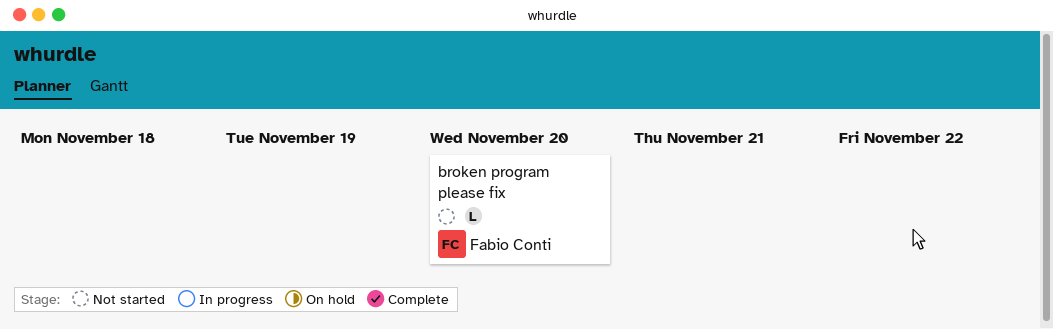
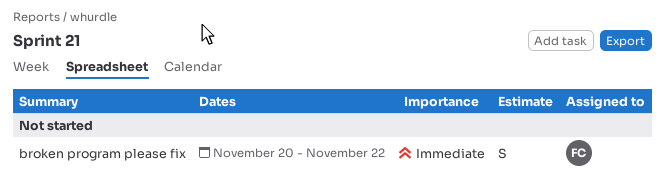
broken program please fix, estimate: L -> S
broken program please fix, due: Nov 20 -> Nov 22

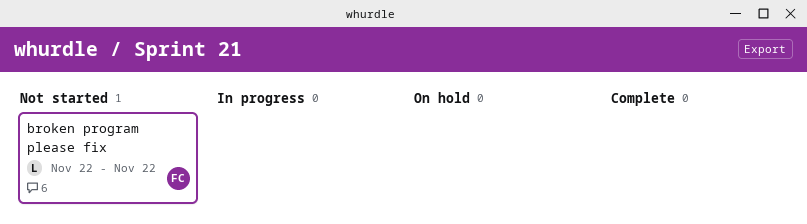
broken program please fix, estimate: S -> L
broken program please fix, start: Nov 20 -> Nov 22

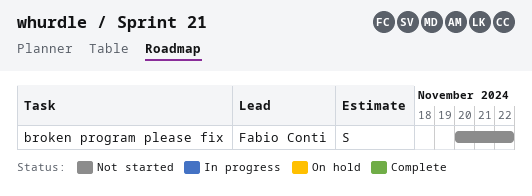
broken program please fix, estimate: L -> S
broken program please fix, start: Nov 22 -> Nov 20

